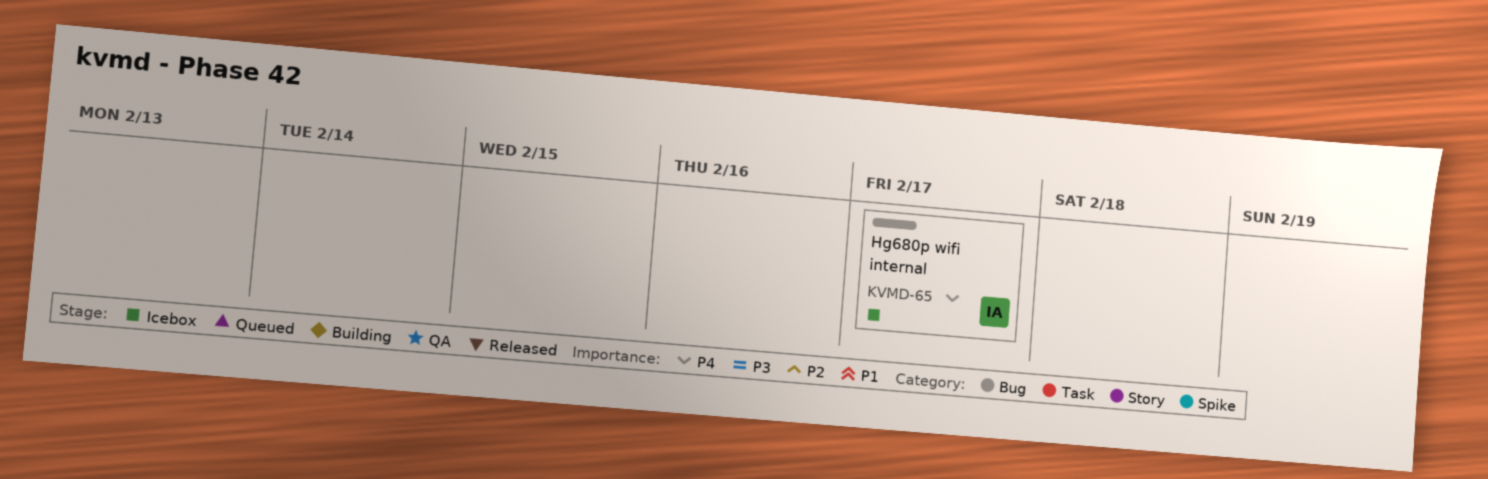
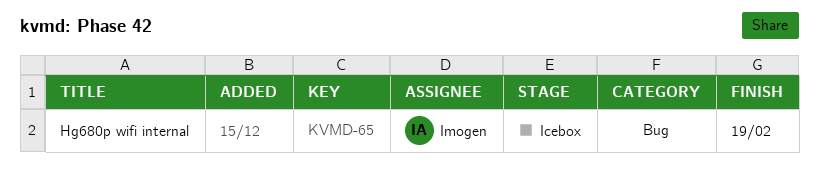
KVMD-65, due: Feb 17 -> Feb 19

